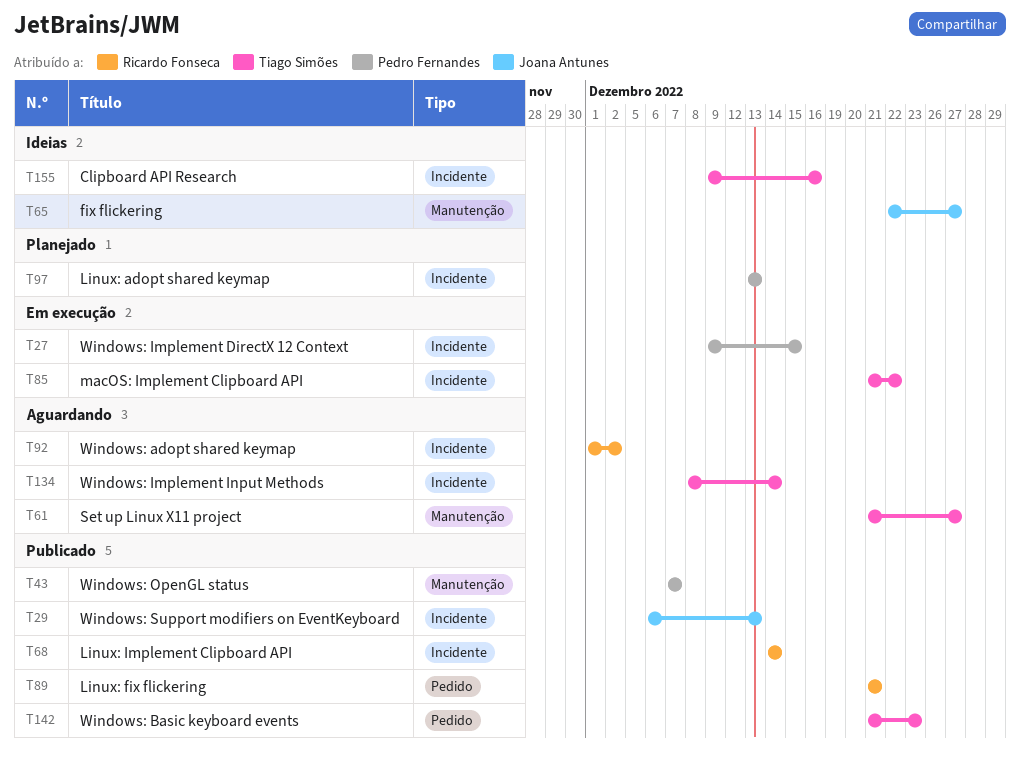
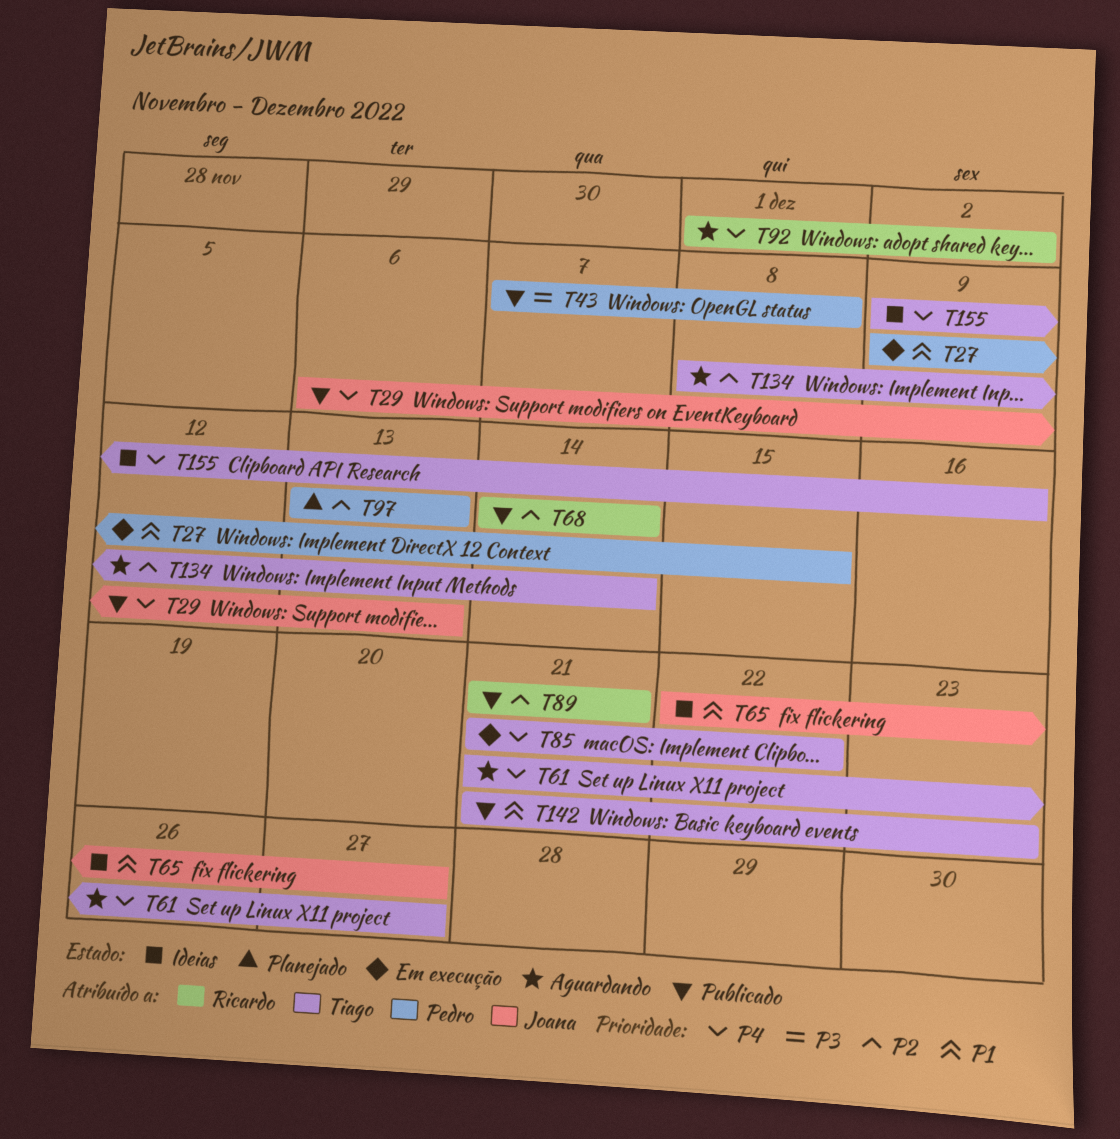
T43, due: Dec 7 -> Dec 8

